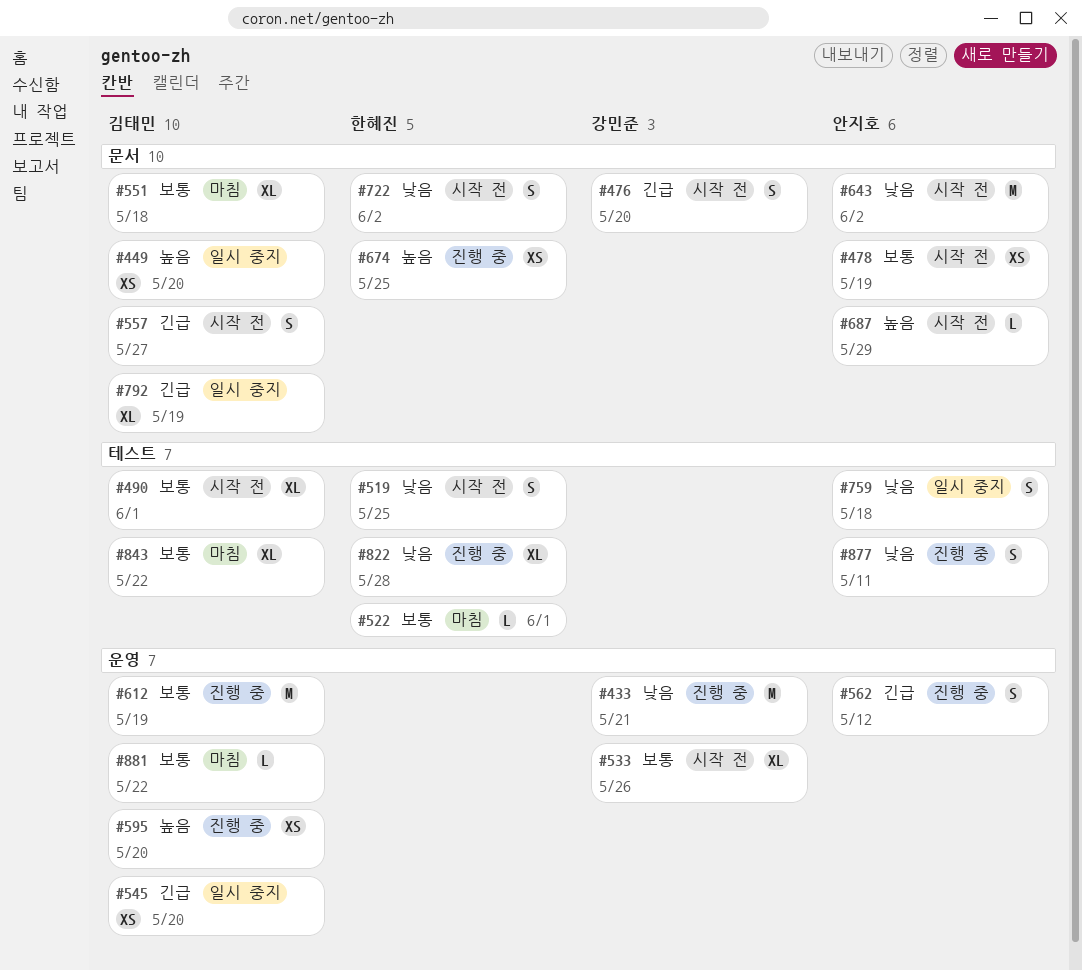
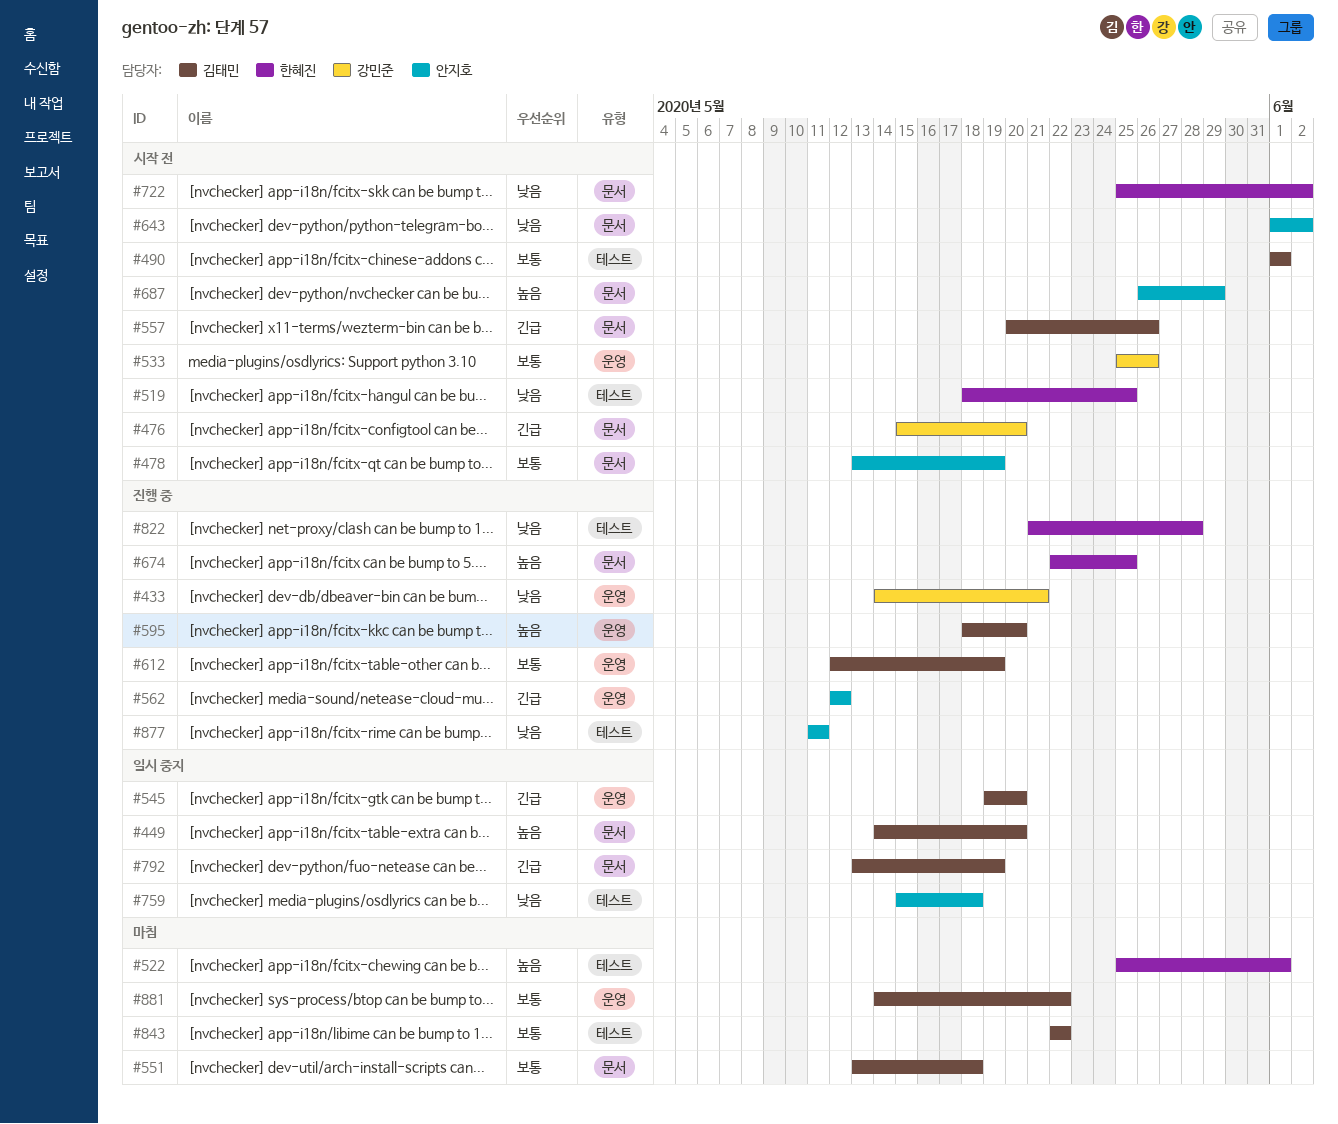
#522, priority: 보통 -> 높음
#557, due: May 27 -> May 26

